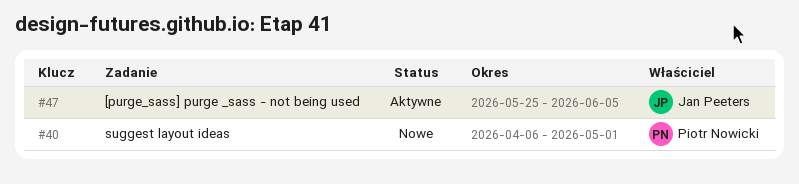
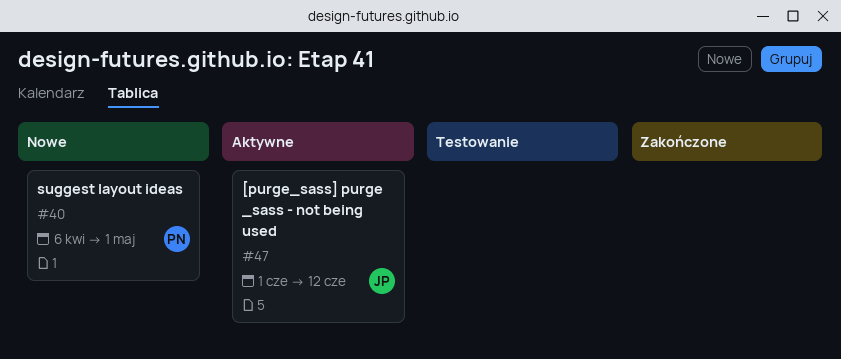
#47, start: May 25 -> Jun 1
#47, due: Jun 5 -> Jun 12

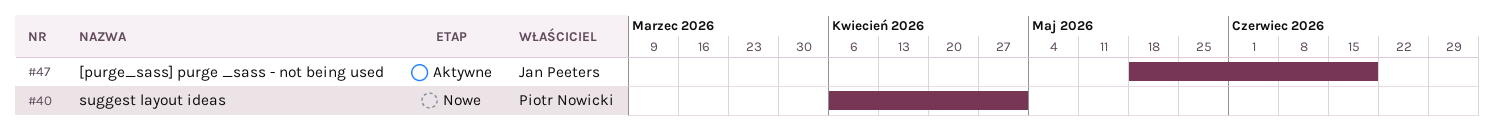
#47, start: Jun 1 -> May 18
#47, due: Jun 12 -> Jun 19

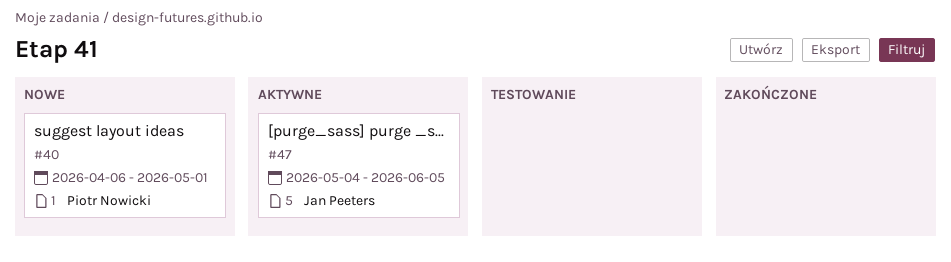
#47, start: May 18 -> May 4
#47, due: Jun 19 -> Jun 5

